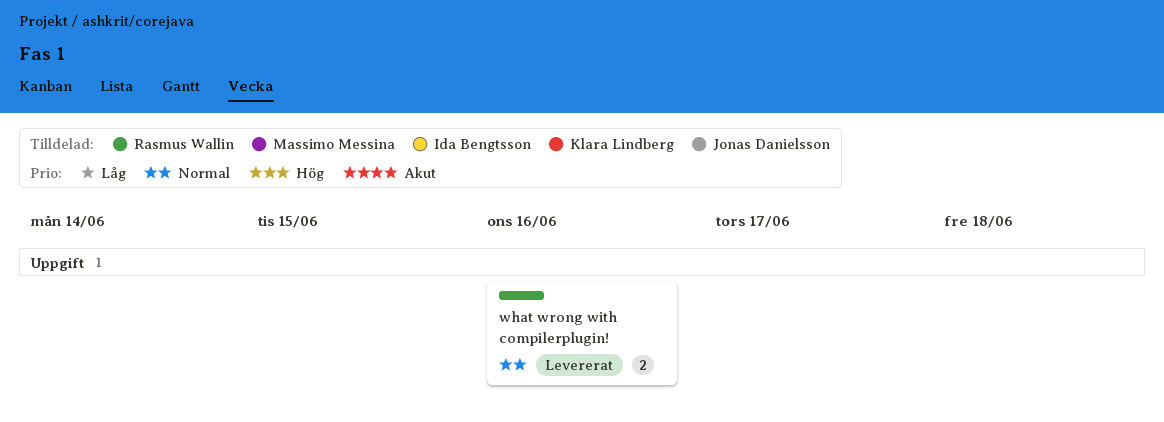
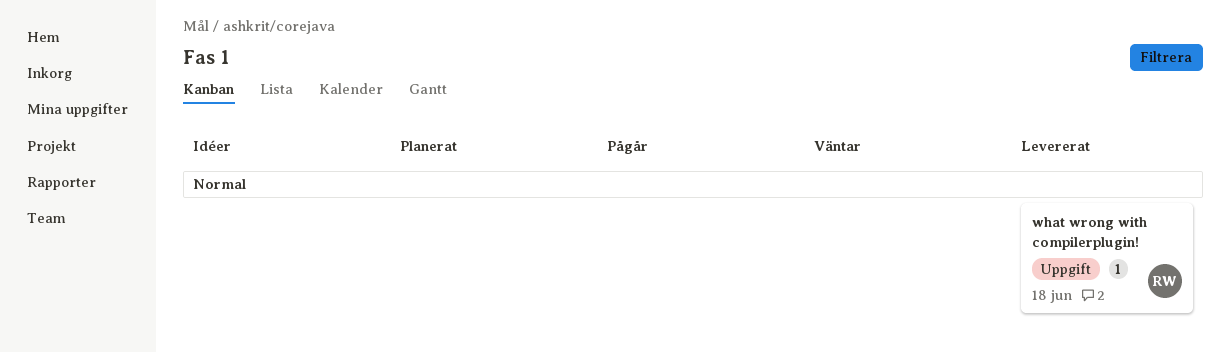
what wrong with compilerplugin!, estimate: 2 -> 1
what wrong with compilerplugin!, due: Jun 16 -> Jun 18

